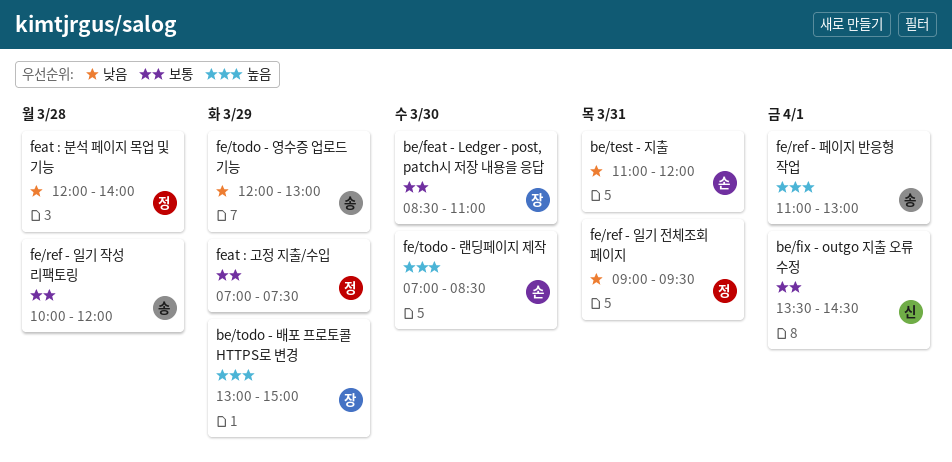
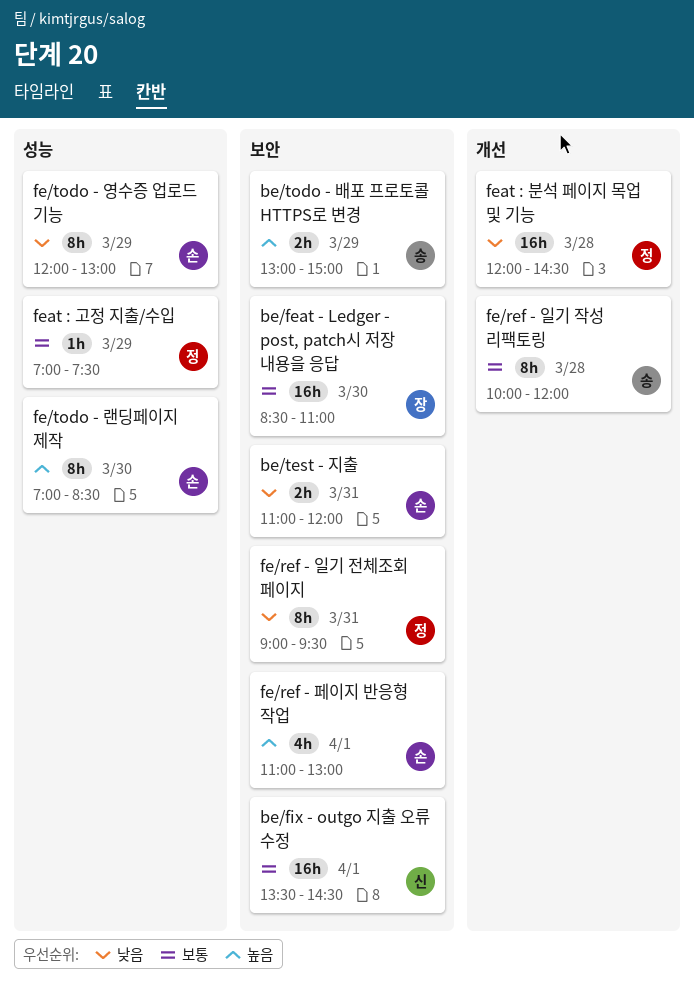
be/todo - 배포 프로토콜 HTTPS로 변경, owner: 장 -> 송
fe/ref - 페이지 반응형 작업, owner: 송 -> 손
fe/todo - 영수증 업로드 기능, owner: 송 -> 손
feat : 분석 페이지 목업 및 기능, ends: 14:00 -> 14:30

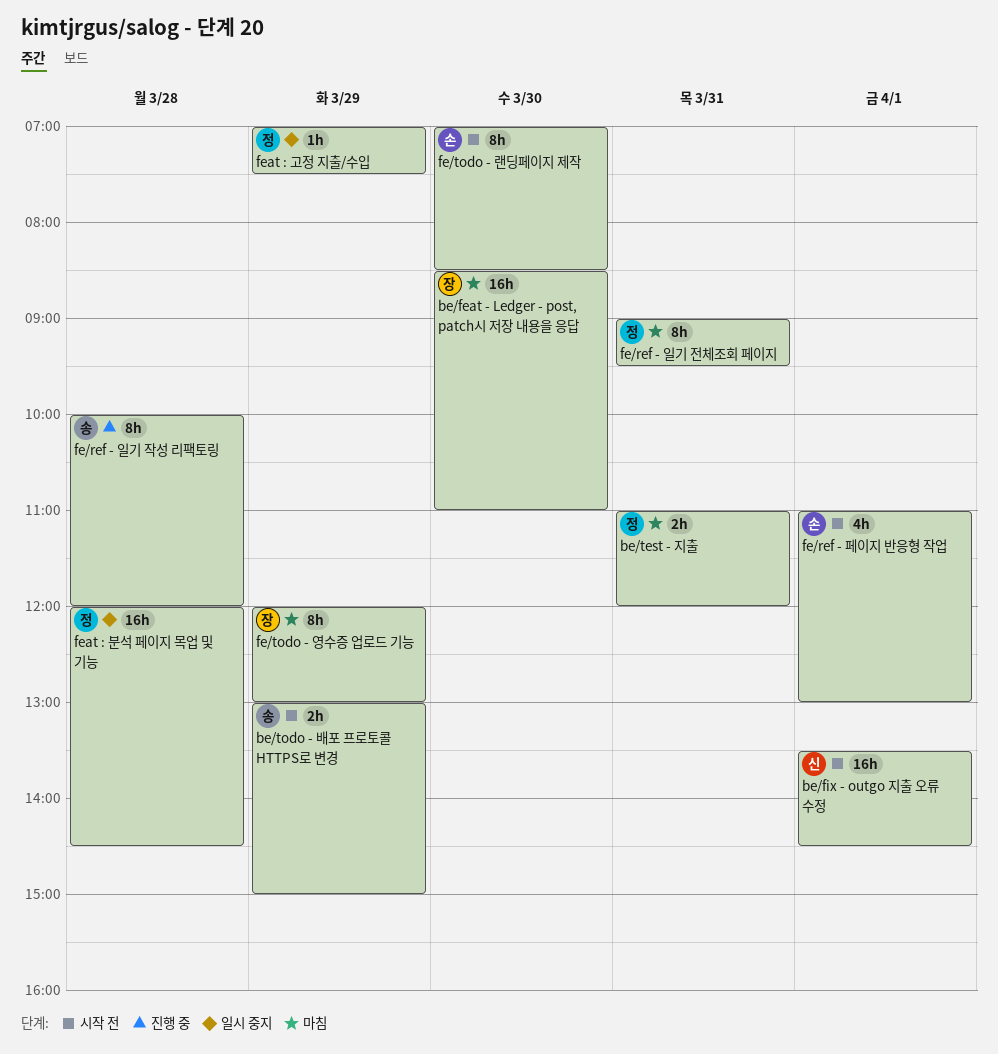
be/test - 지출, owner: 손 -> 정
fe/todo - 영수증 업로드 기능, owner: 손 -> 장

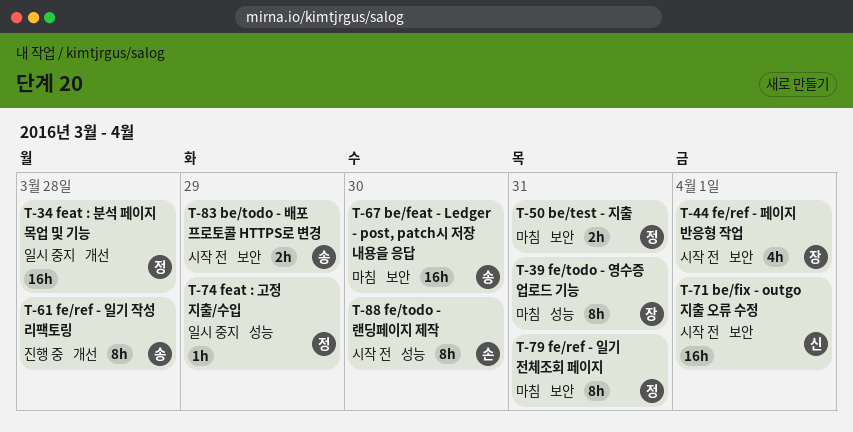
be/feat - Ledger - post, patch시 저장 내용을 응답, owner: 장 -> 송
fe/ref - 페이지 반응형 작업, owner: 손 -> 장
fe/todo - 영수증 업로드 기능, day: Mar 29 -> Mar 31

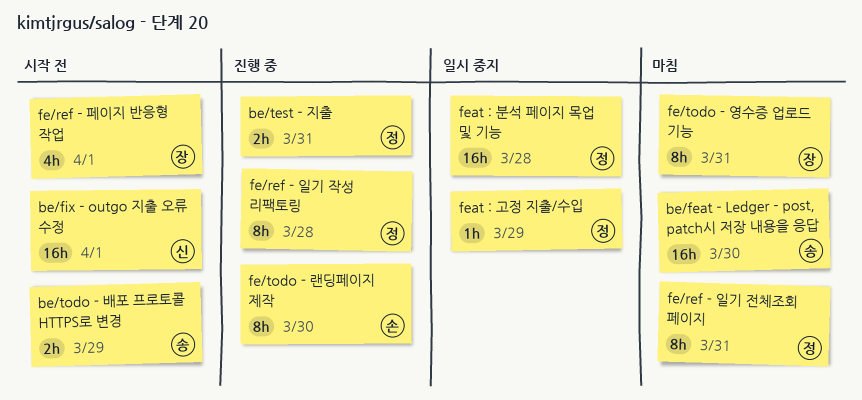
be/test - 지출, status: 마침 -> 진행 중
fe/ref - 일기 작성 리팩토링, owner: 송 -> 정
fe/todo - 랜딩페이지 제작, status: 시작 전 -> 진행 중

